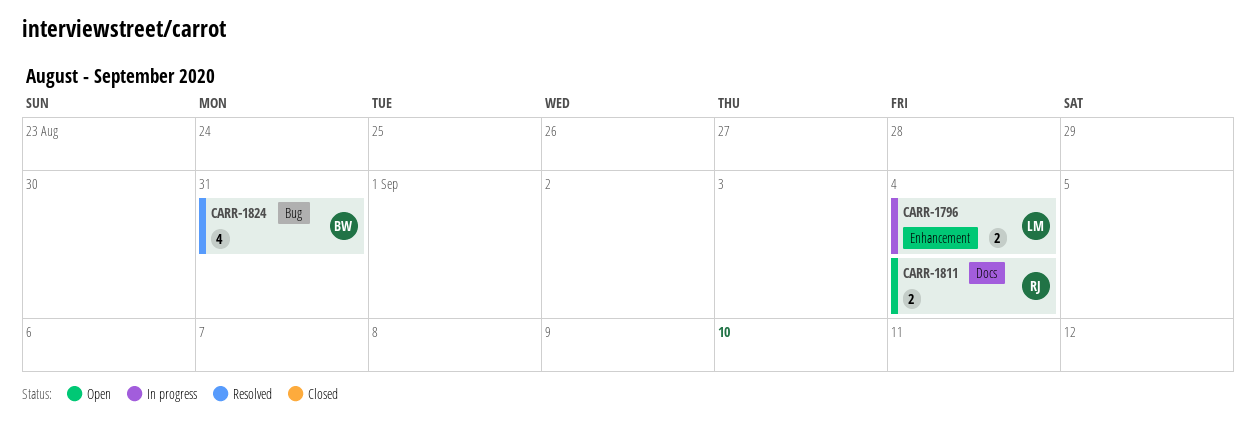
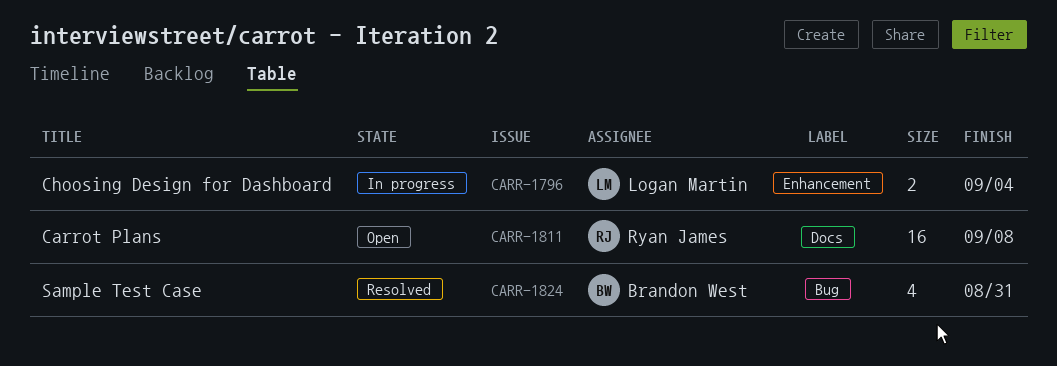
CARR-1811, estimate: 2 -> 16
CARR-1811, due: Sep 4 -> Sep 8

